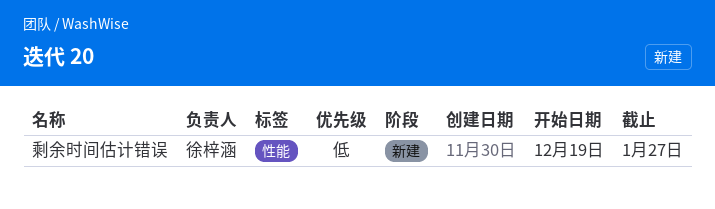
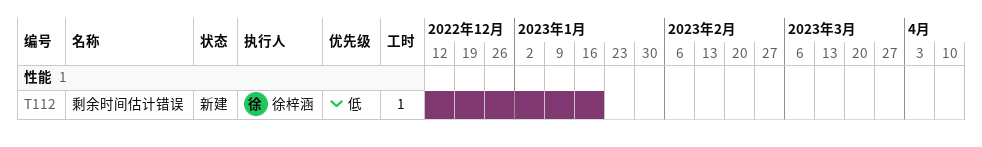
剩余时间估计错误, start: Dec 19 -> Dec 12
剩余时间估计错误, due: Jan 27 -> Jan 20

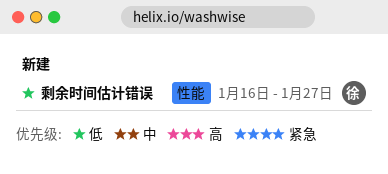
剩余时间估计错误, start: Dec 12 -> Jan 16
剩余时间估计错误, due: Jan 20 -> Jan 27

